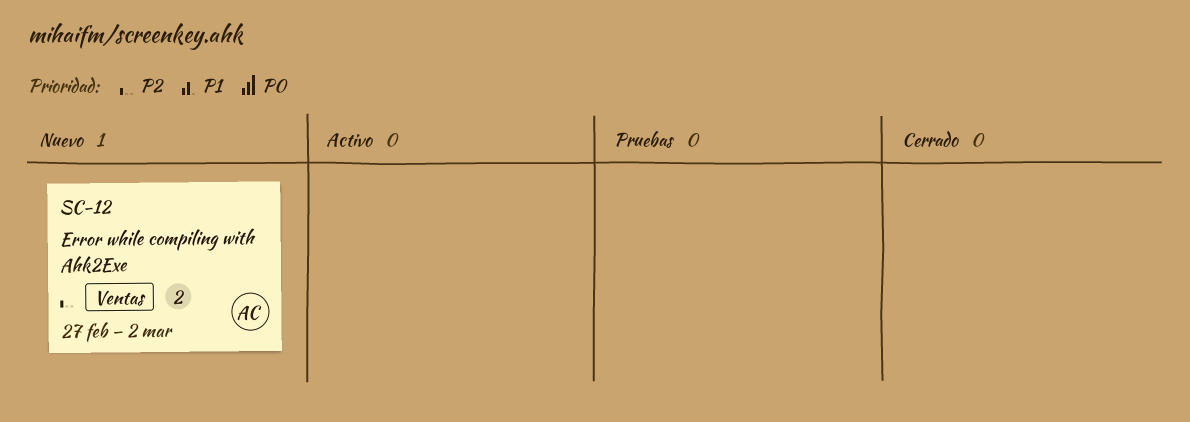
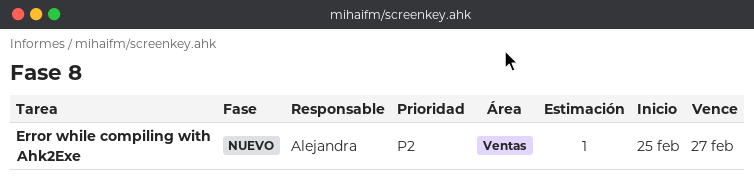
Error while compiling with Ahk2Exe, estimate: 2 -> 1
Error while compiling with Ahk2Exe, start: Feb 27 -> Feb 25
Error while compiling with Ahk2Exe, due: Mar 2 -> Feb 27

